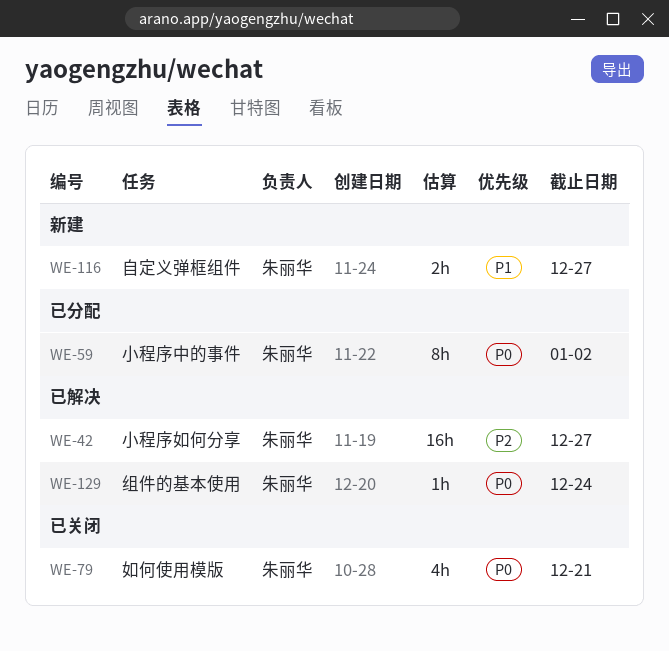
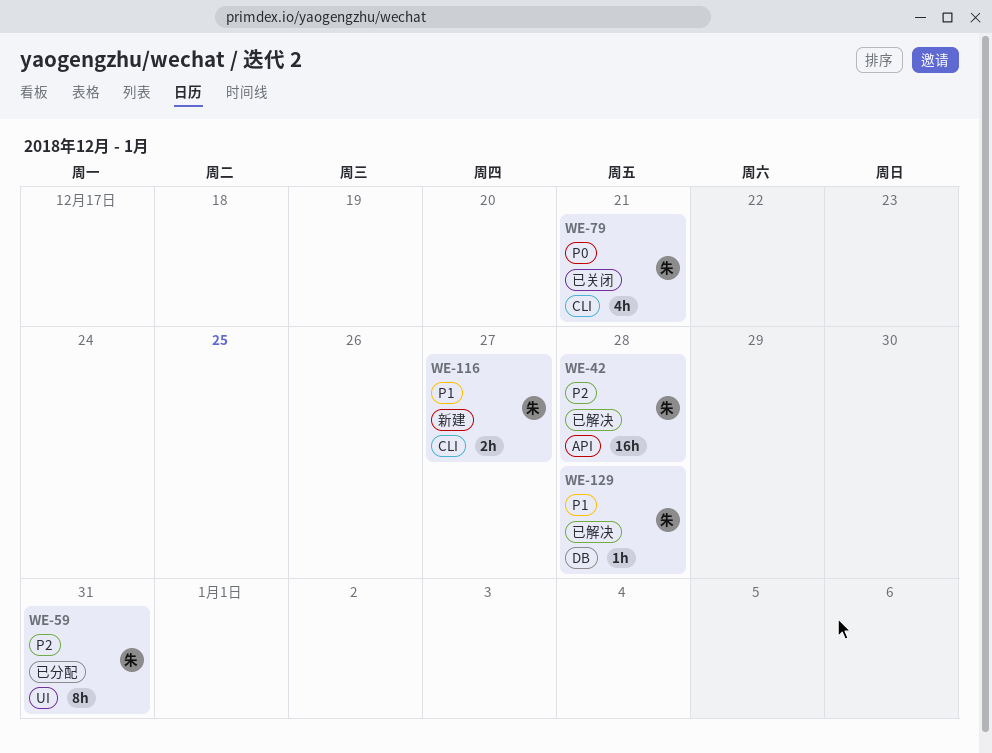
WE-42, due: Dec 27 -> Dec 28
WE-59, priority: P0 -> P2
WE-59, due: Jan 2 -> Dec 31
WE-129, priority: P0 -> P1
WE-129, due: Dec 24 -> Dec 28

